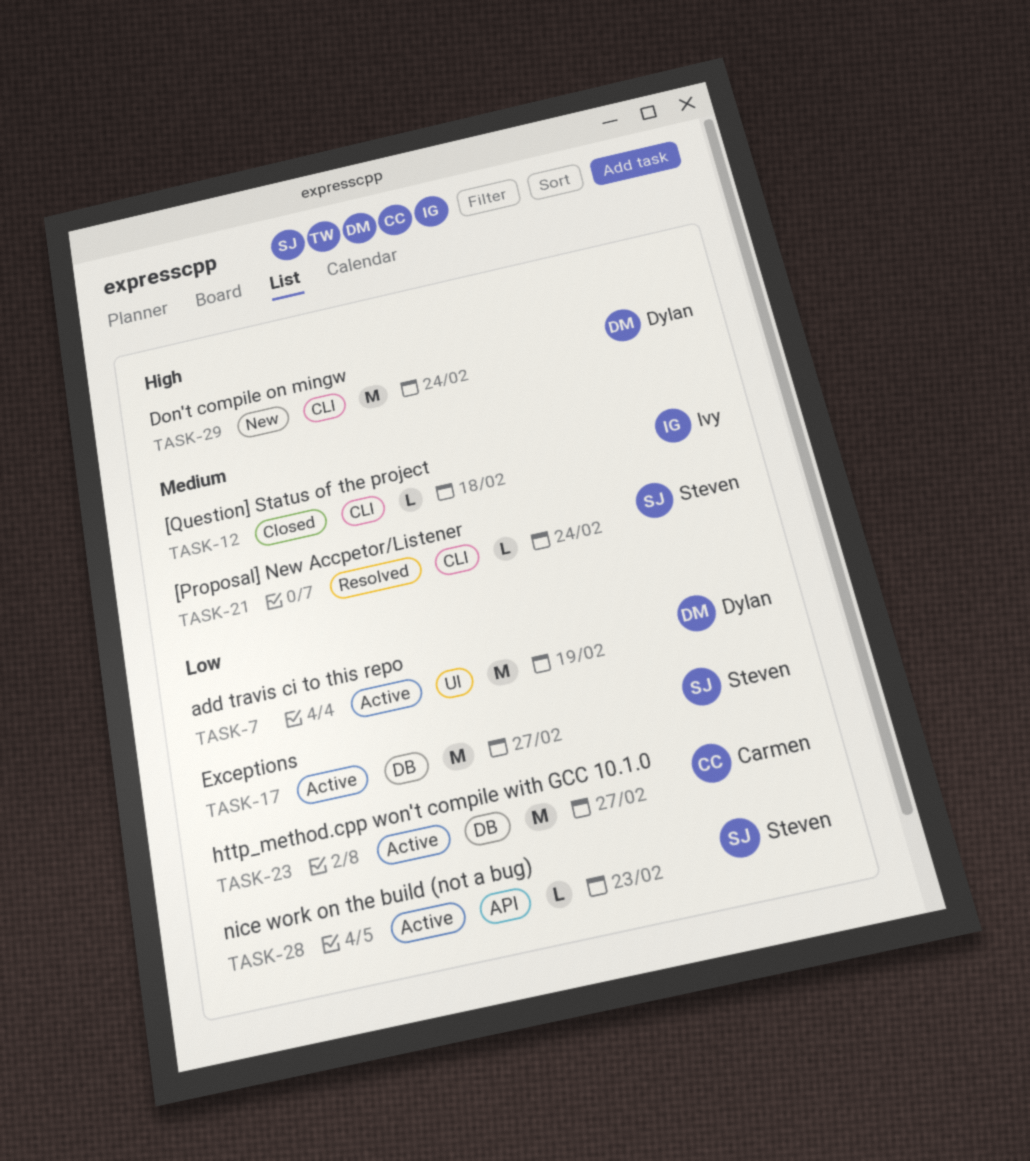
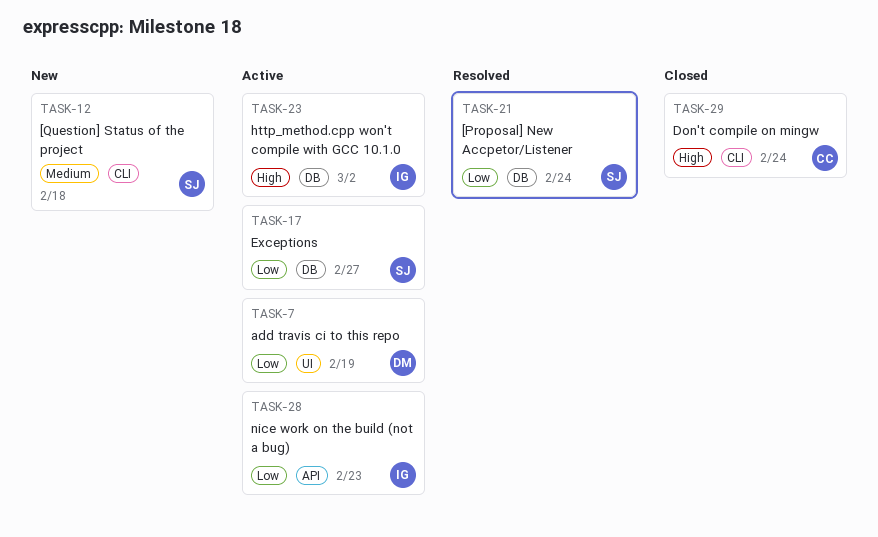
TASK-12, status: Closed -> New
TASK-12, owner: Ivy -> Steven
TASK-21, priority: Medium -> Low
TASK-21, label: CLI -> DB
TASK-23, owner: Carmen -> Ivy
TASK-23, priority: Low -> High
TASK-23, due: Feb 27 -> Mar 2
TASK-28, owner: Steven -> Ivy
TASK-29, status: New -> Closed
TASK-29, owner: Dylan -> Carmen

